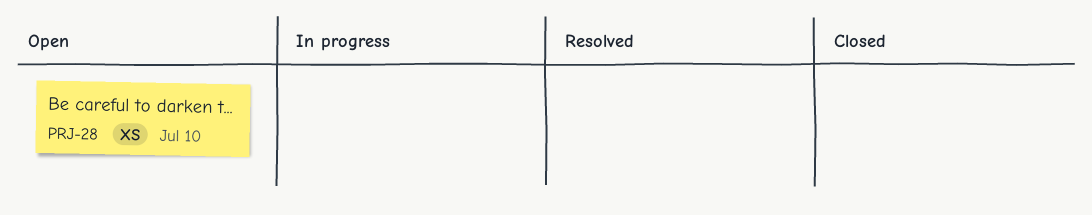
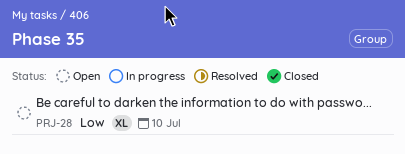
PRJ-28, estimate: XS -> XL

